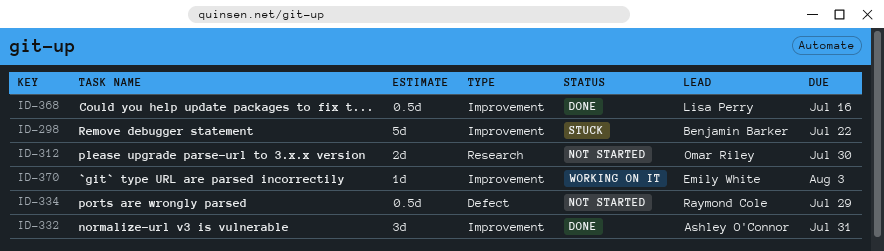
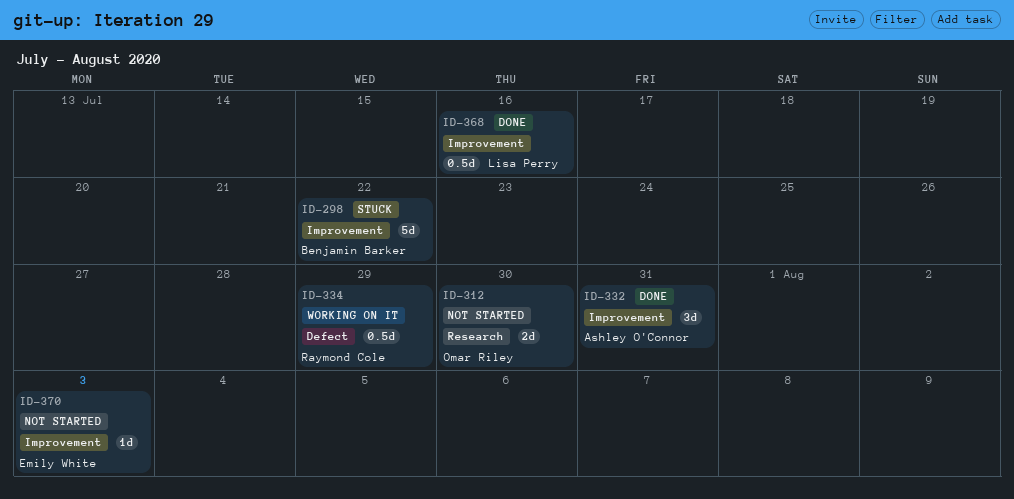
ID-334, status: Not started -> Working on it
ID-370, status: Working on it -> Not started

